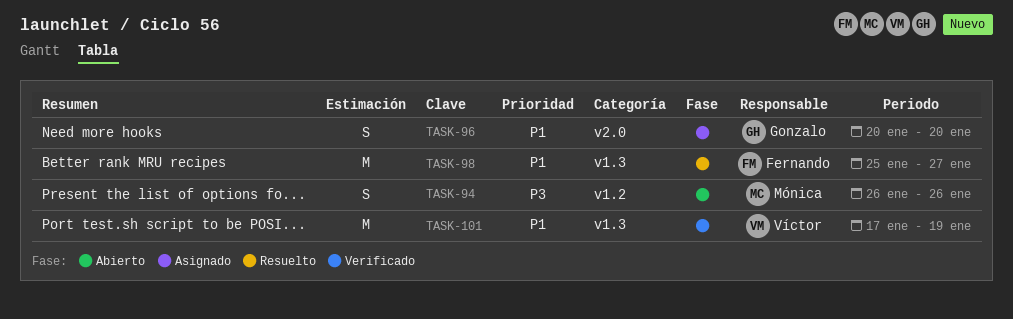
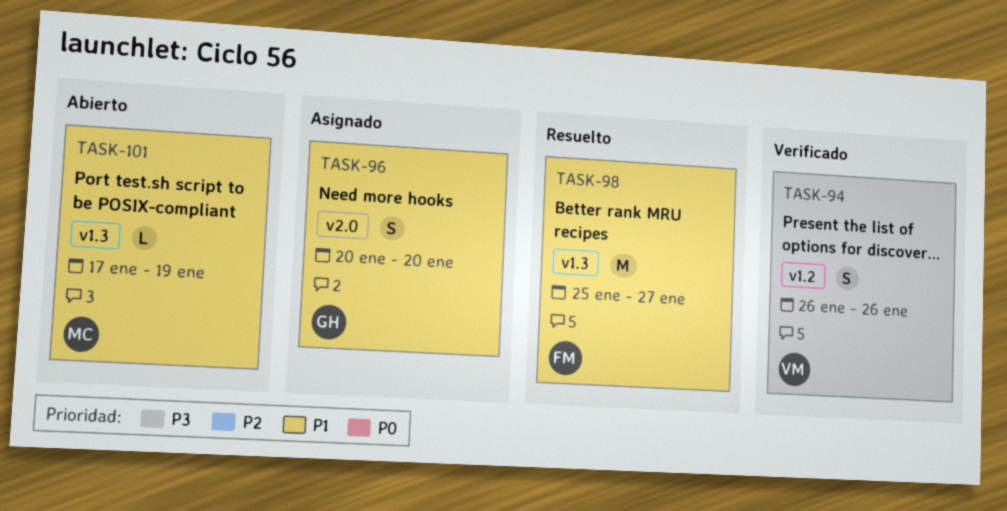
TASK-94, status: Abierto -> Verificado
TASK-94, owner: Mónica -> Víctor
TASK-101, status: Verificado -> Abierto
TASK-101, owner: Víctor -> Mónica
TASK-101, estimate: M -> L

